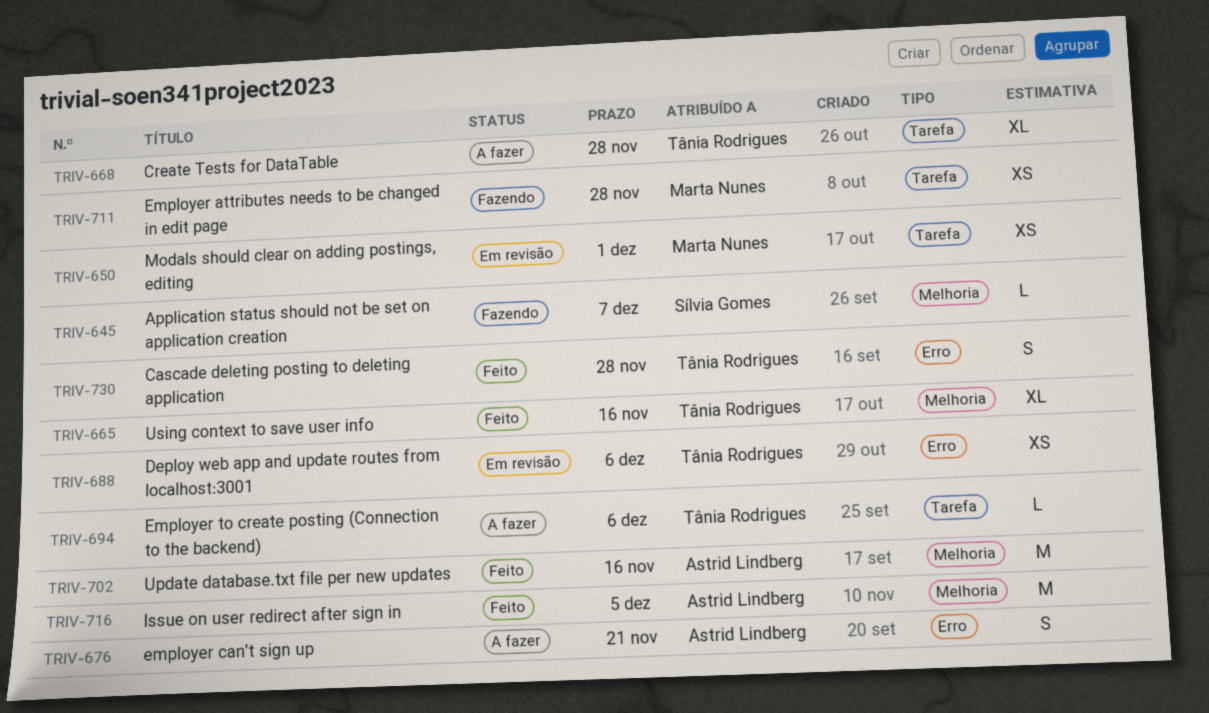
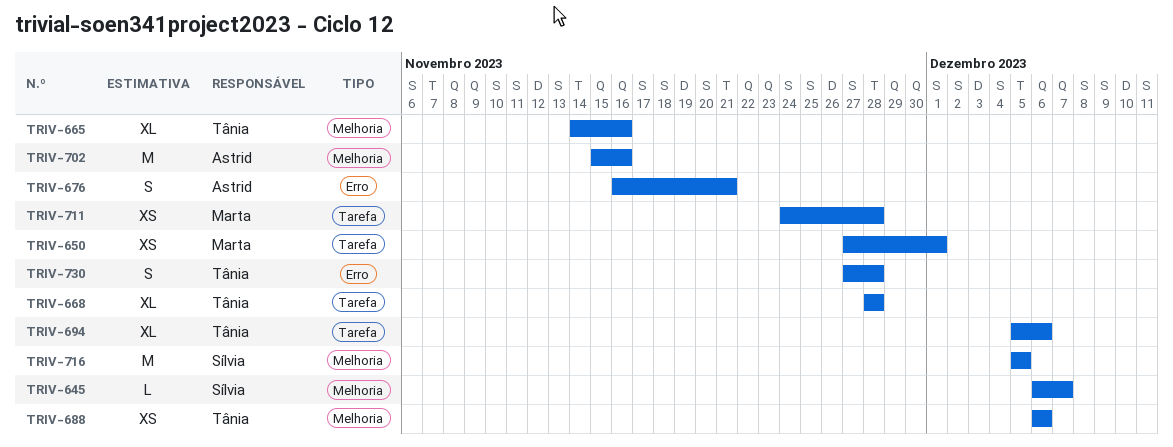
TRIV-688, label: Erro -> Melhoria
TRIV-694, estimate: L -> XL
TRIV-716, owner: Astrid Lindberg -> Sílvia Gomes

